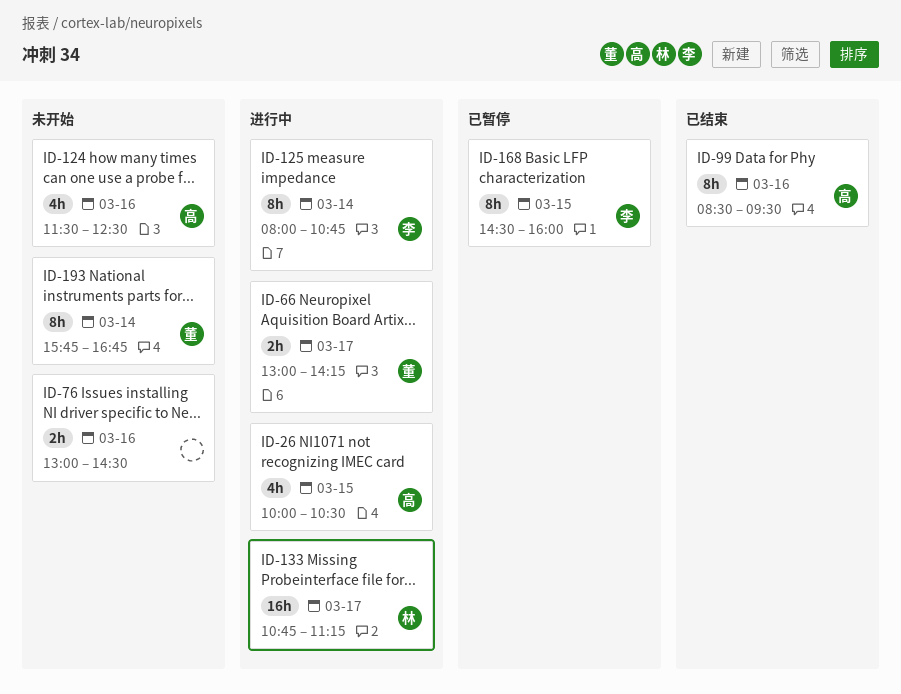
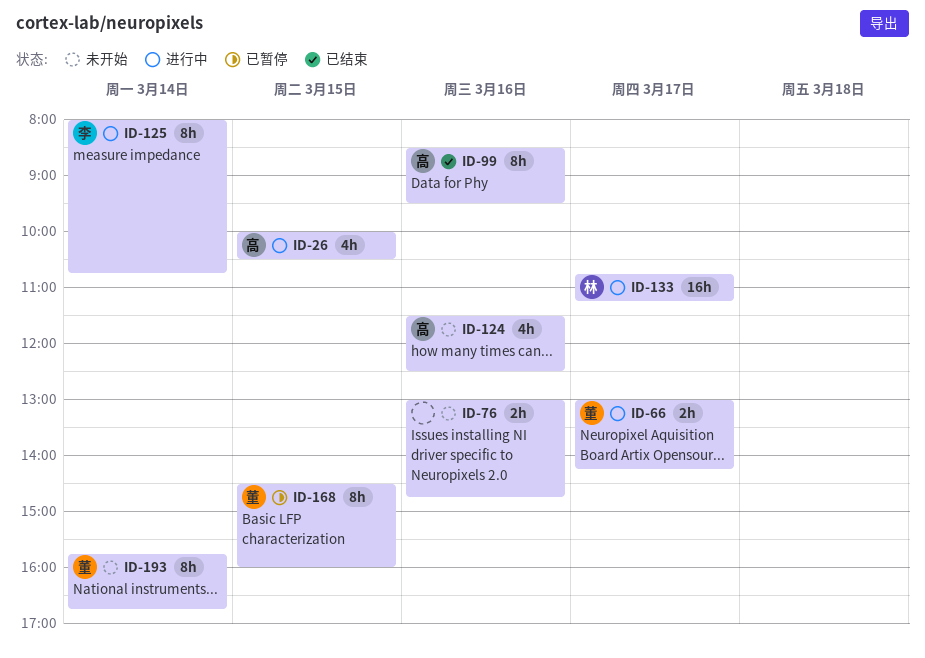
ID-76, ends: 14:30 -> 14:45
ID-168, owner: 李 -> 董

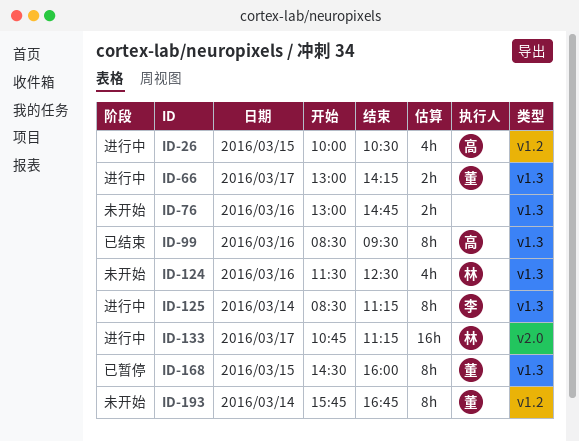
ID-124, owner: 高 -> 林
ID-125, begins: 08:00 -> 08:30
ID-125, ends: 10:45 -> 11:15

